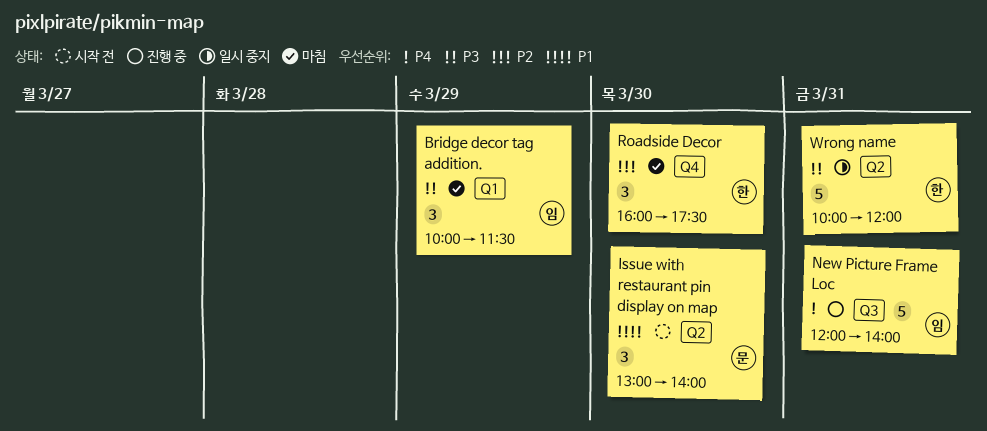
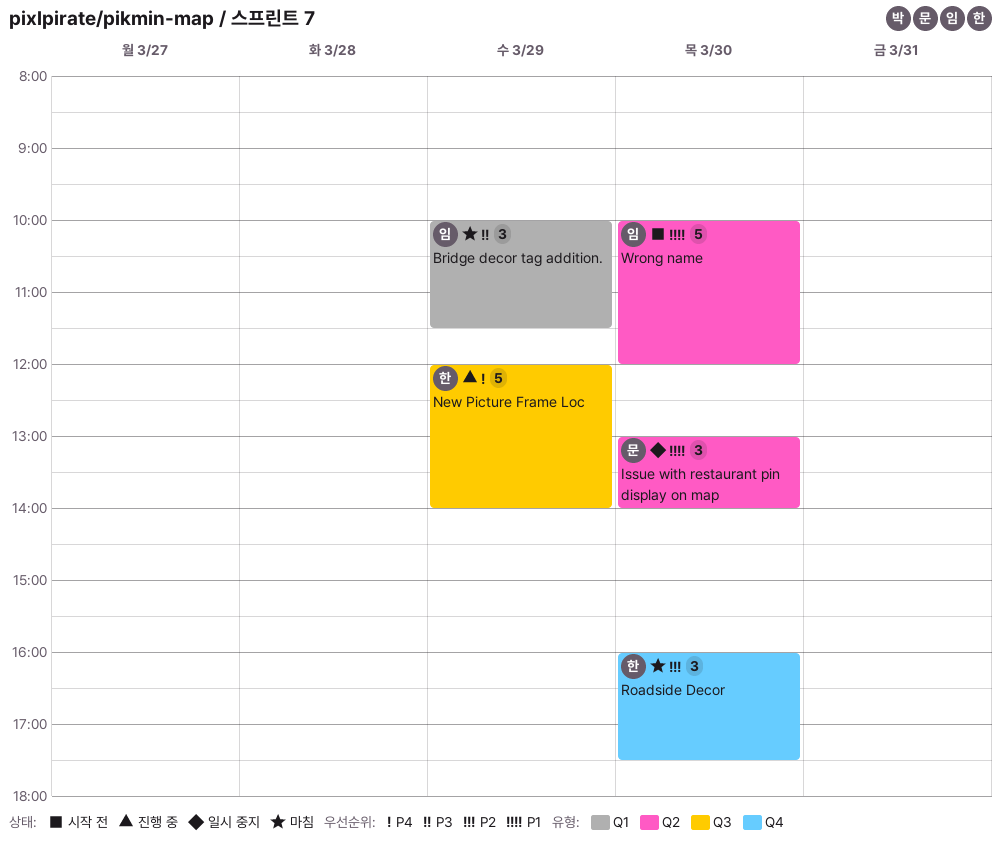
Issue with restaurant pin display on map, status: 시작 전 -> 일시 중지
New Picture Frame Loc, owner: 임 -> 한
New Picture Frame Loc, day: Mar 31 -> Mar 29
Wrong name, status: 일시 중지 -> 시작 전
Wrong name, owner: 한 -> 임
Wrong name, priority: P3 -> P1
Wrong name, day: Mar 31 -> Mar 30

